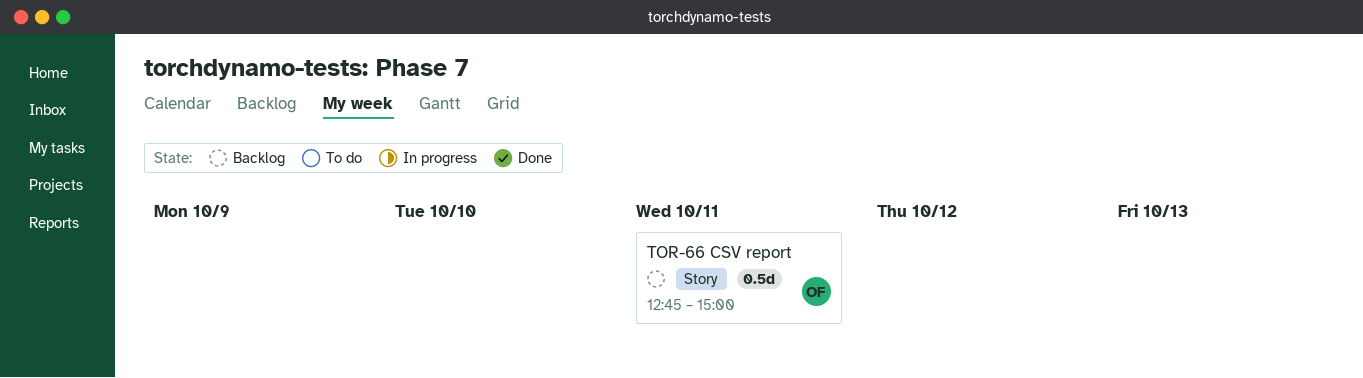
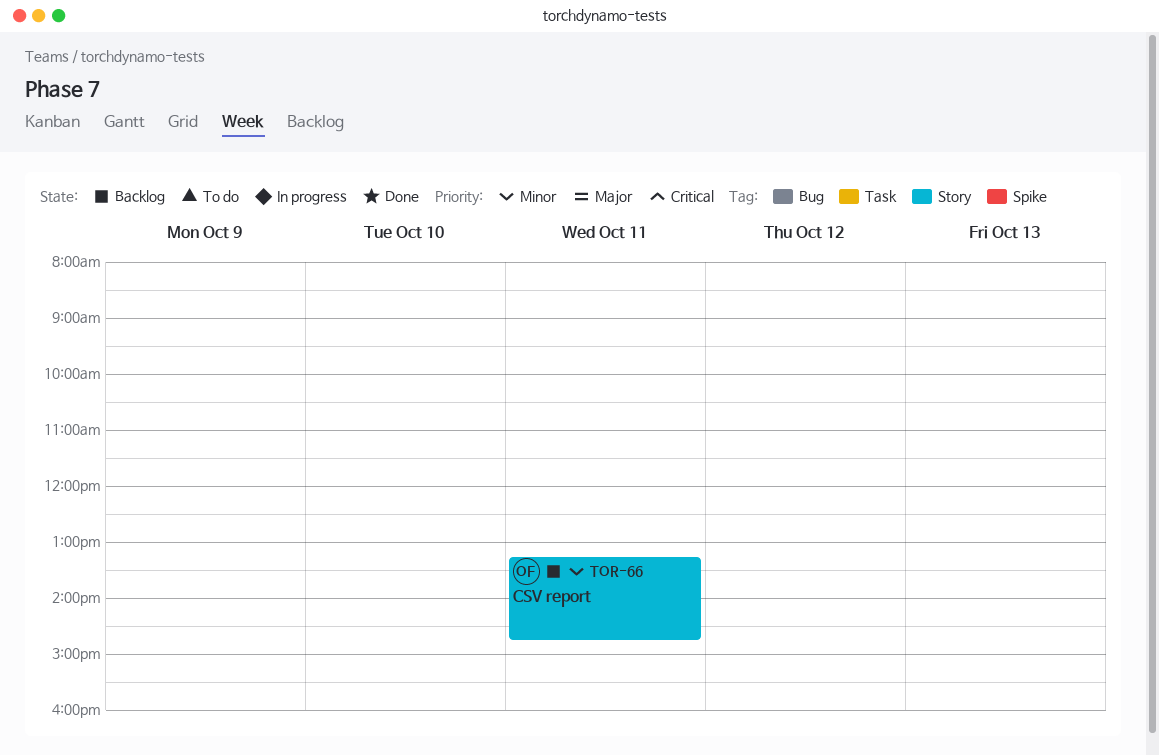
TOR-66, begins: 12:45 -> 13:15
TOR-66, ends: 15:00 -> 14:45

